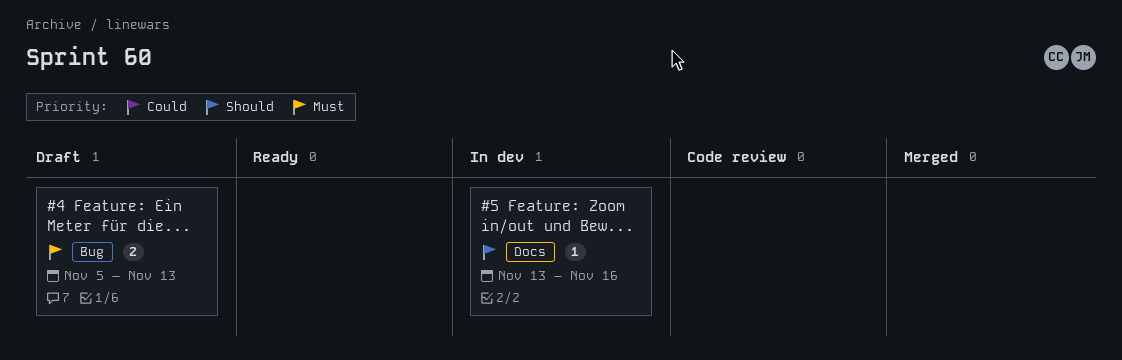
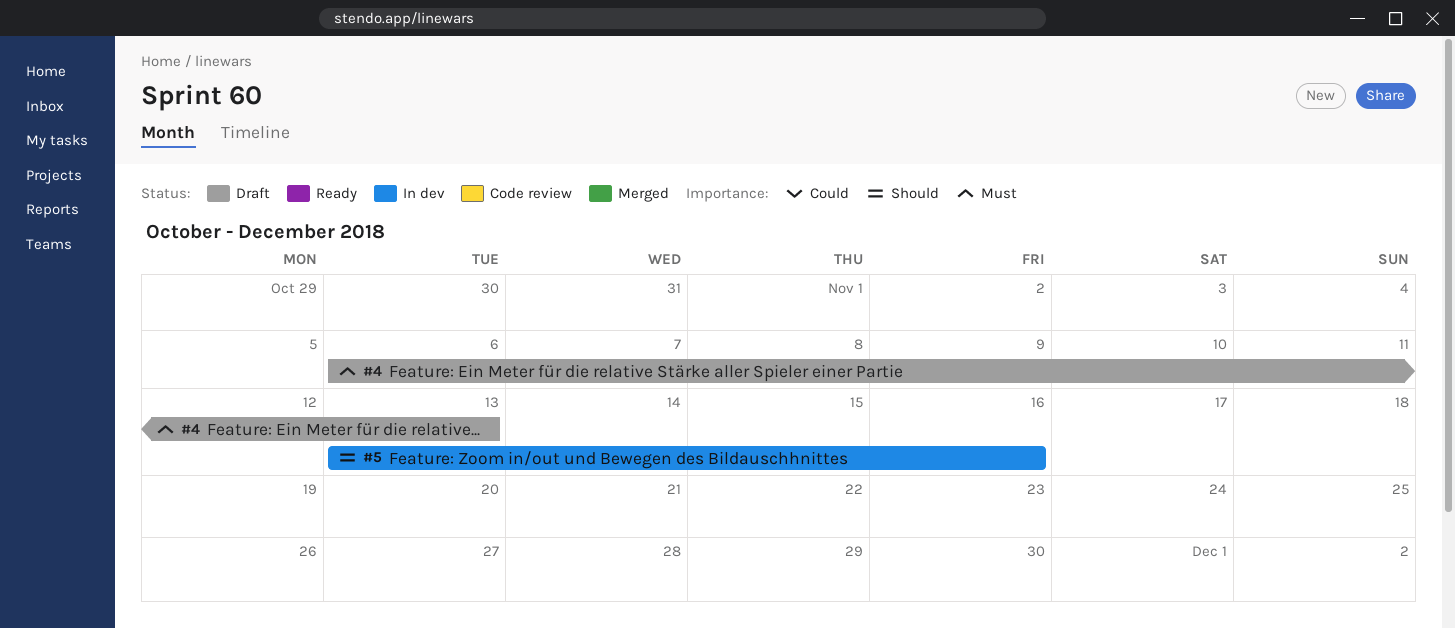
#4, start: Nov 5 -> Nov 6

